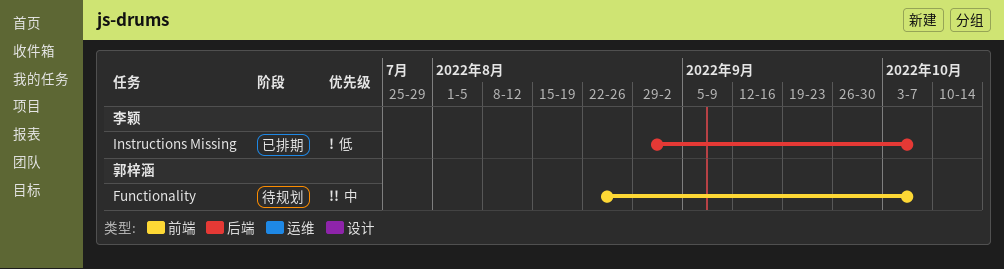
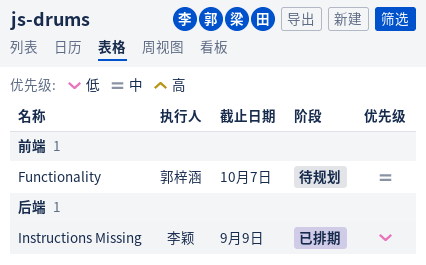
Instructions Missing, due: Oct 7 -> Sep 9

